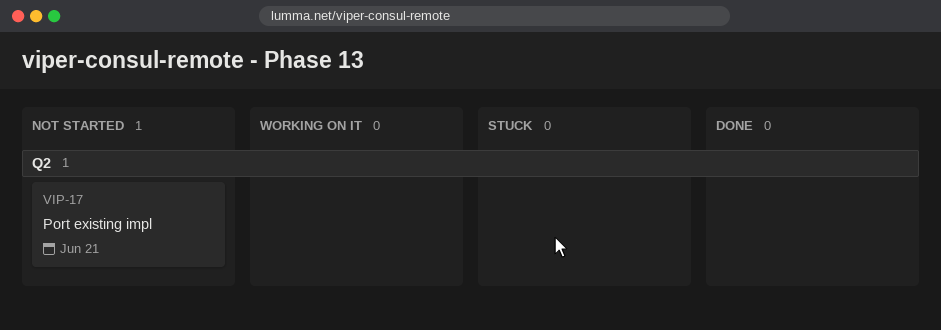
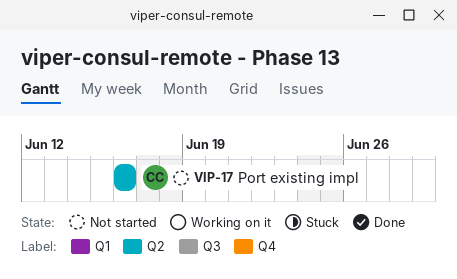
VIP-17, due: Jun 21 -> Jun 16

